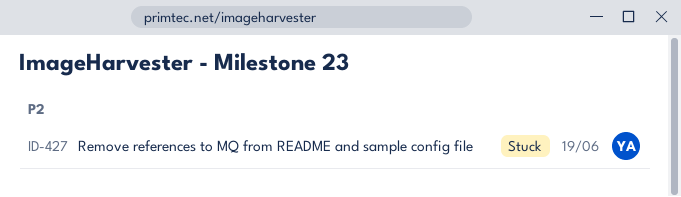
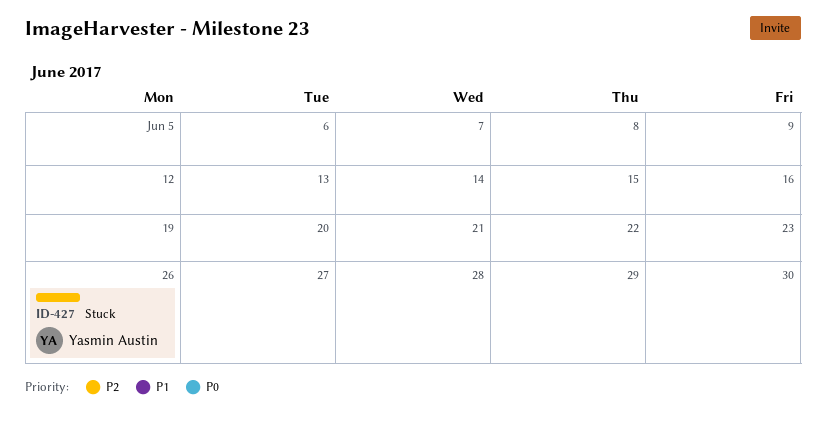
ID-427, due: Jun 19 -> Jun 26

